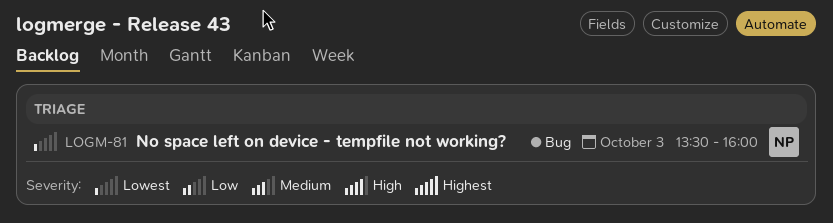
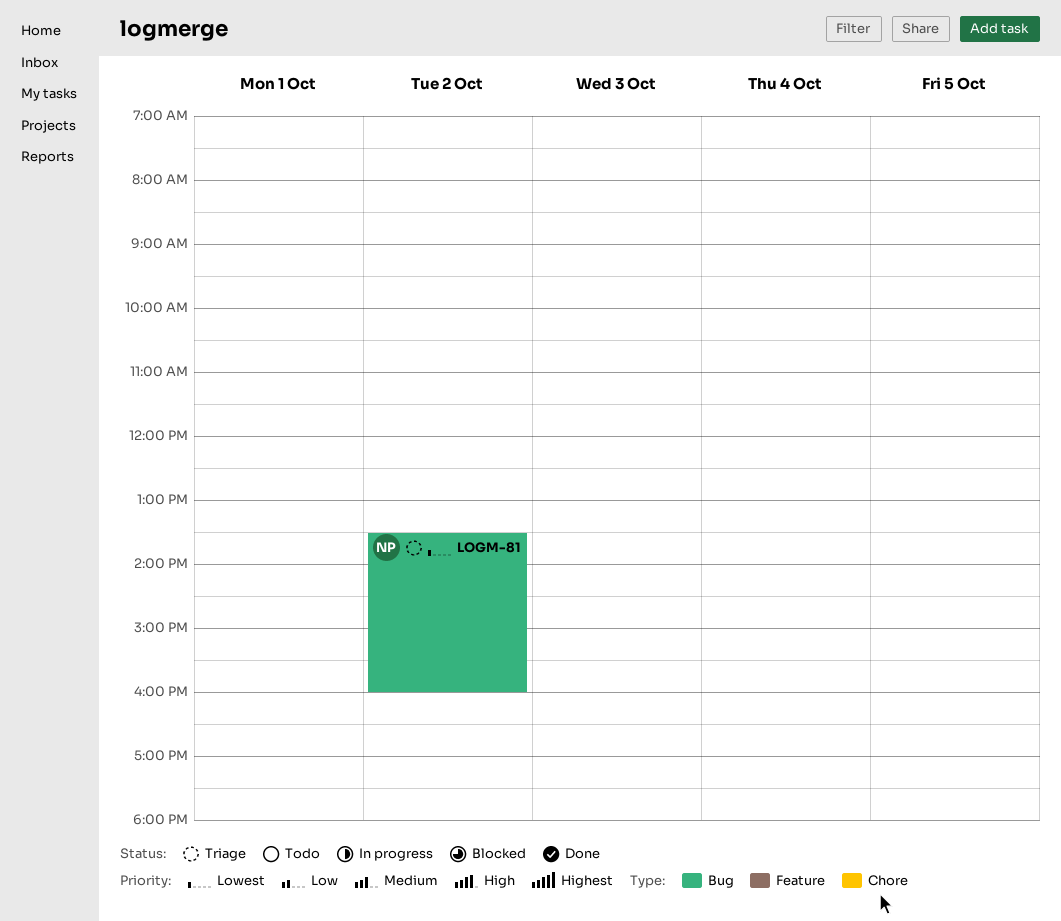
LOGM-81, day: Oct 3 -> Oct 2

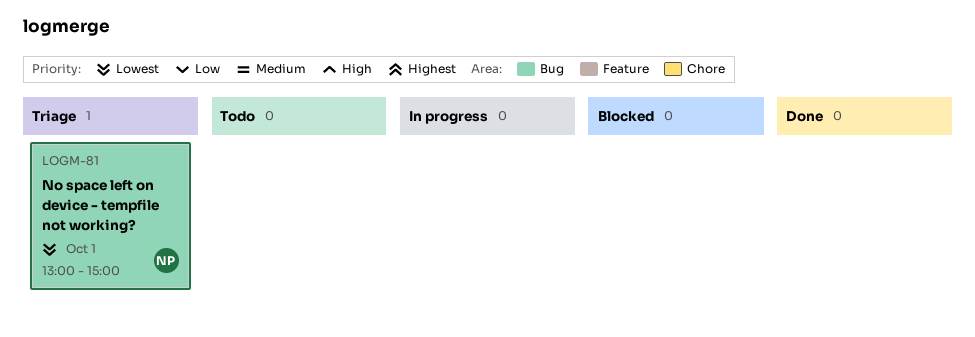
LOGM-81, day: Oct 2 -> Oct 1
LOGM-81, begins: 13:30 -> 13:00
LOGM-81, ends: 16:00 -> 15:00

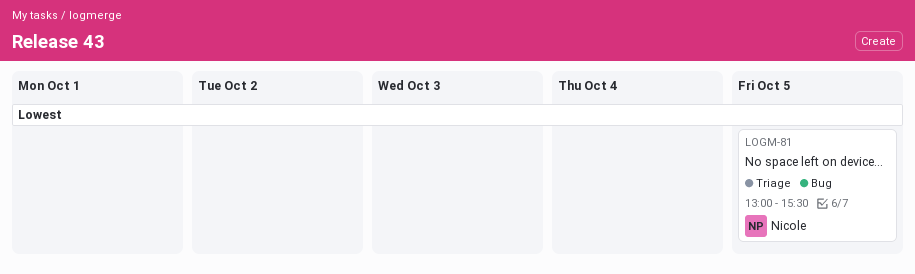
LOGM-81, day: Oct 1 -> Oct 5
LOGM-81, ends: 15:00 -> 15:30

